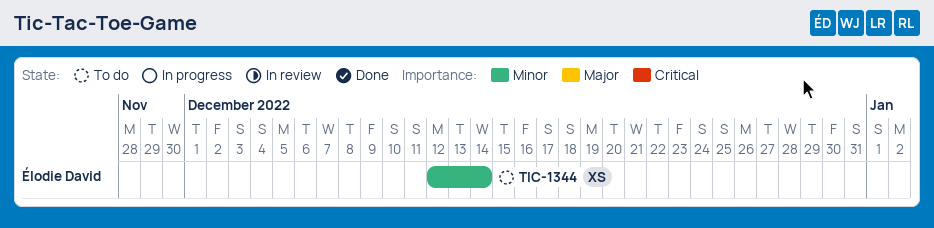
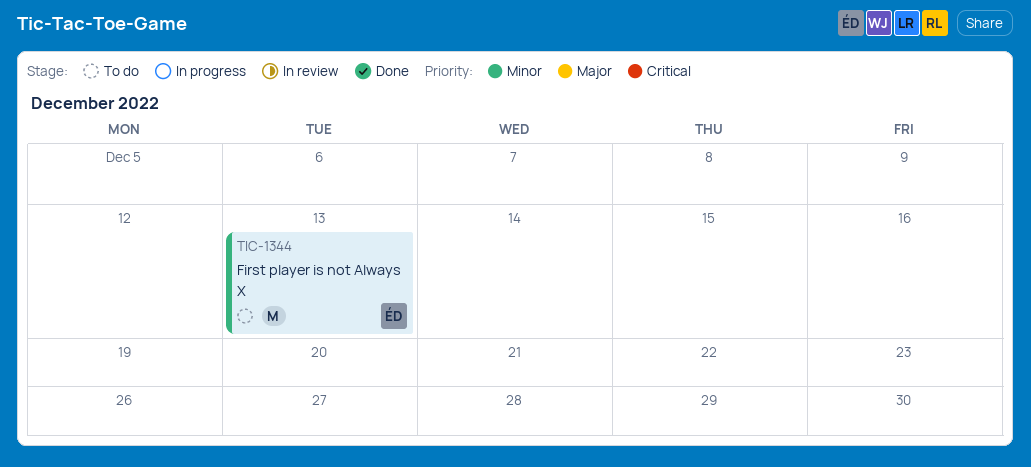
TIC-1344, estimate: XS -> M
TIC-1344, due: Dec 14 -> Dec 13

